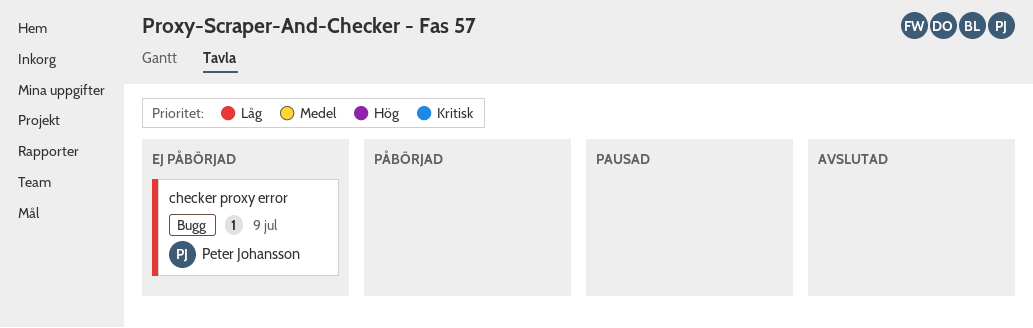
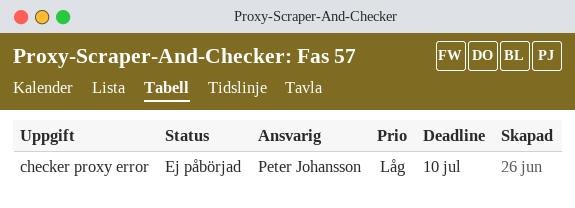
checker proxy error, due: Jul 9 -> Jul 10

